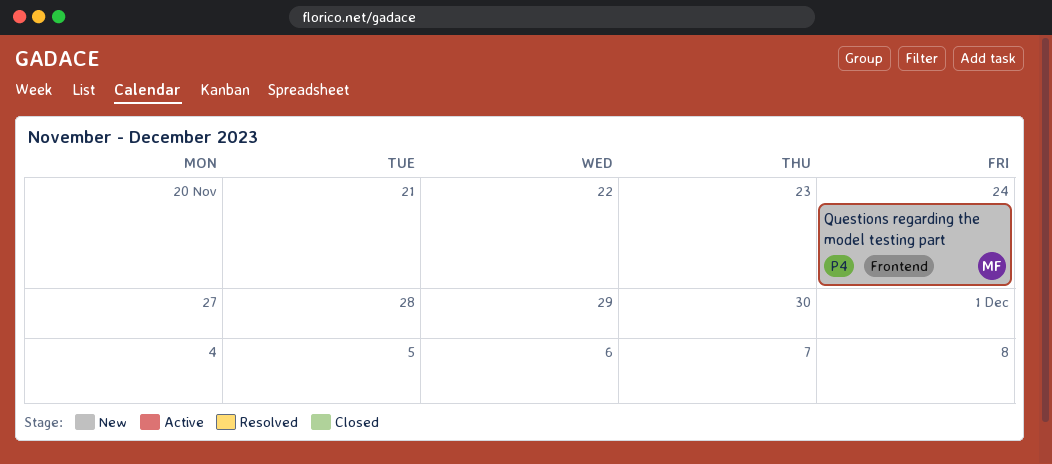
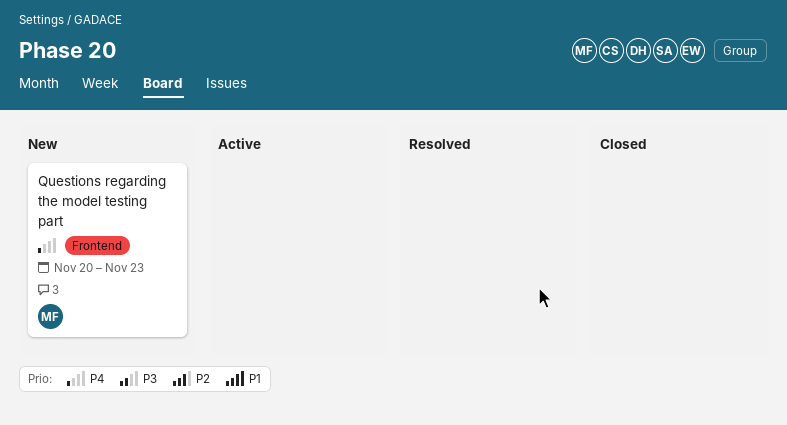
Questions regarding the model testing part, due: Nov 24 -> Nov 23

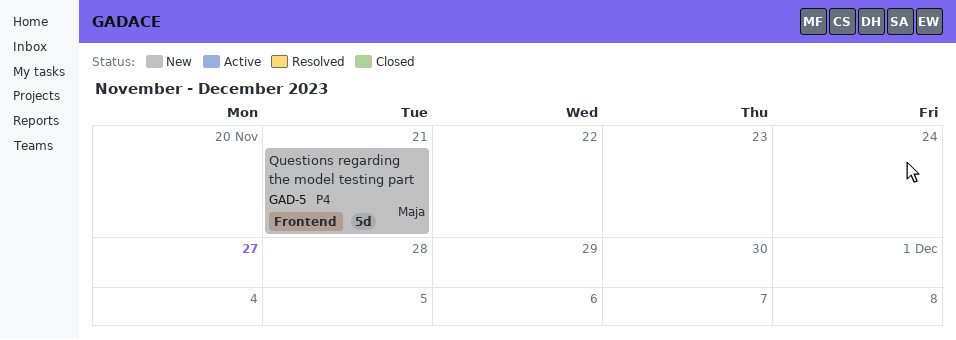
Questions regarding the model testing part, due: Nov 23 -> Nov 21

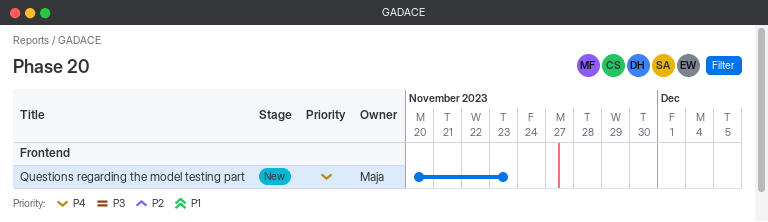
Questions regarding the model testing part, due: Nov 21 -> Nov 23

